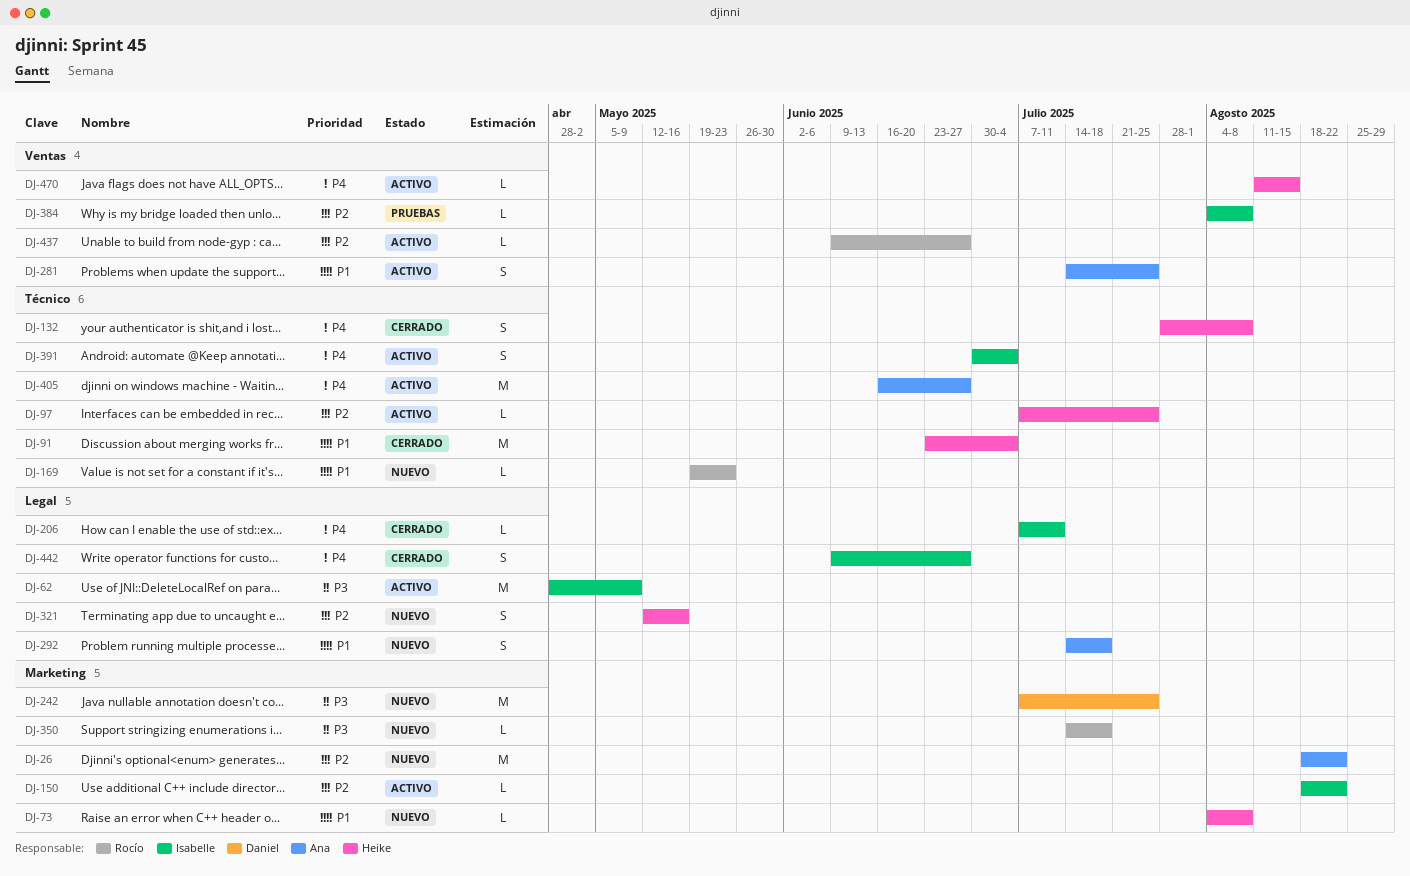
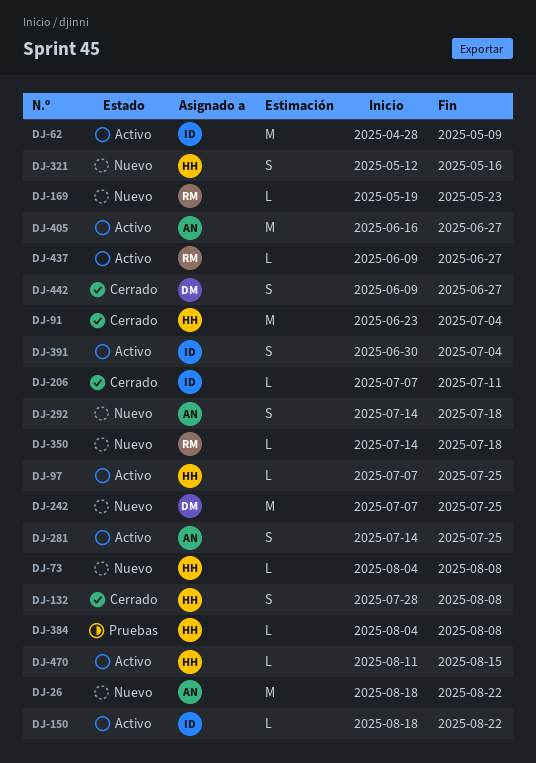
DJ-384, owner: Isabelle -> Heike
DJ-442, owner: Isabelle -> Daniel

